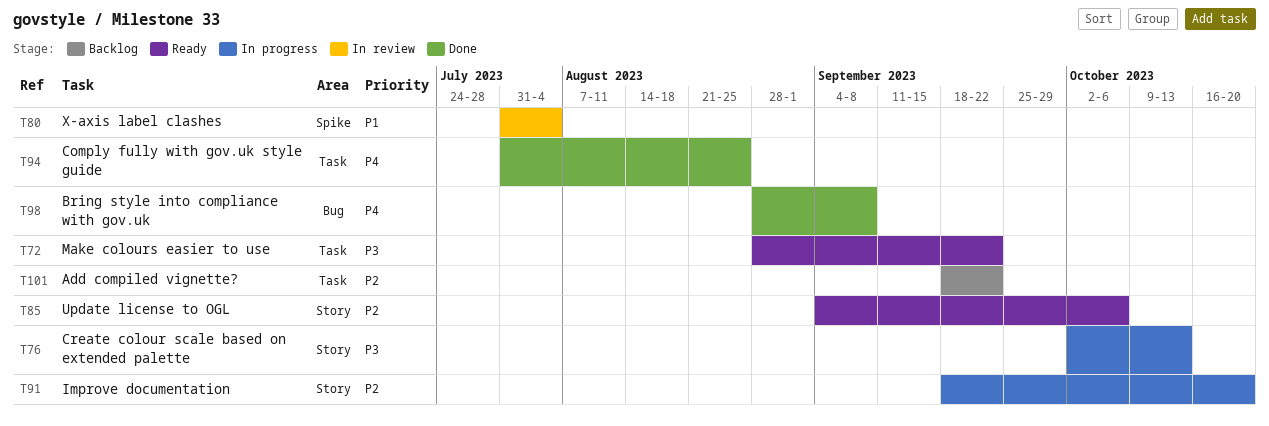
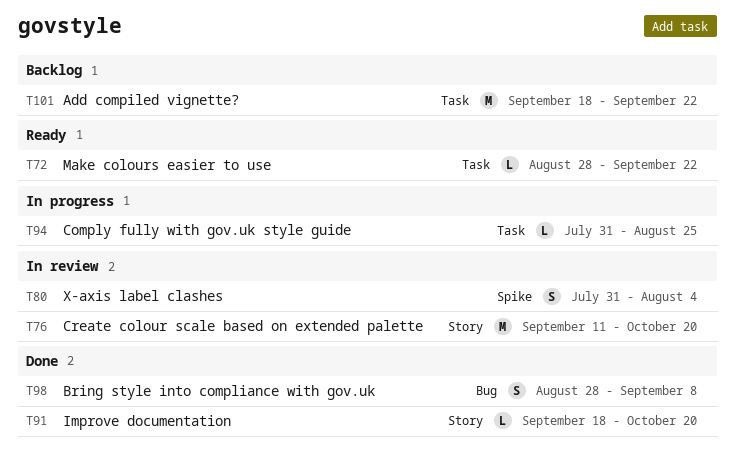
T76, status: In progress -> In review
T76, start: Oct 2 -> Sep 11
T76, due: Oct 13 -> Oct 20
T85: present -> none
T91, status: In progress -> Done
T94, status: Done -> In progress

